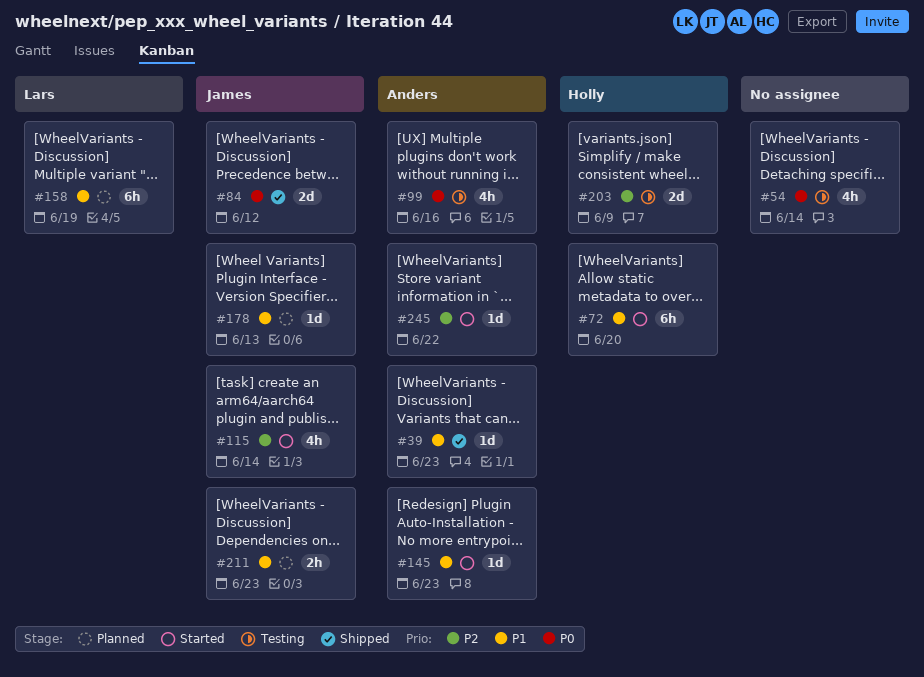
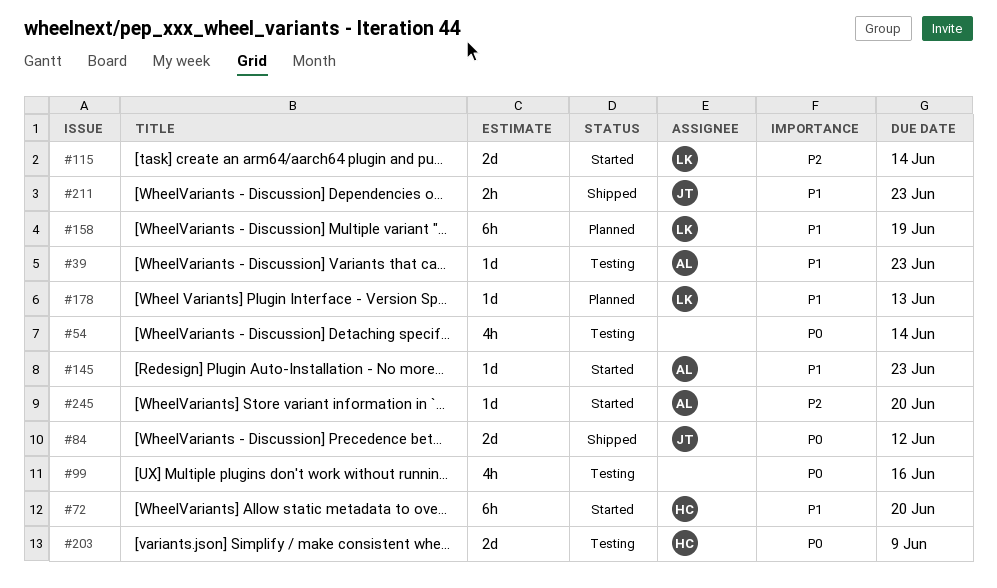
#39, status: Shipped -> Testing
#99, owner: Anders -> none
#115, owner: James -> Lars
#115, estimate: 4h -> 2d
#178, owner: James -> Lars
#203, priority: P2 -> P0
#211, status: Planned -> Shipped
#245, due: Jun 22 -> Jun 20

